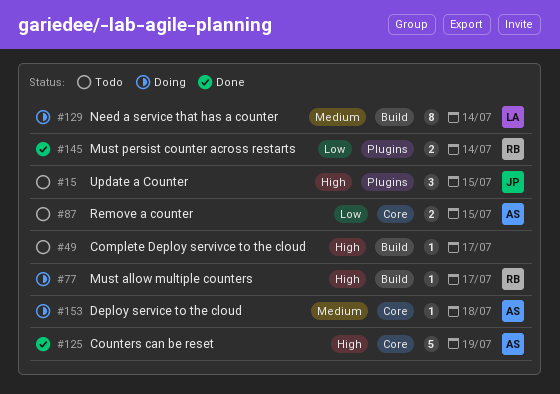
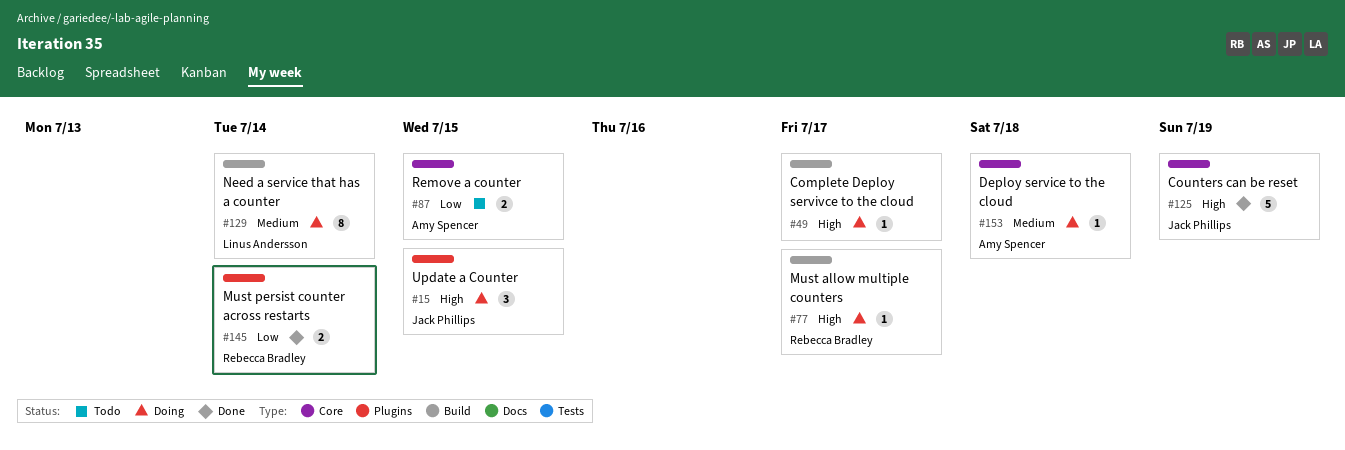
#15, status: Todo -> Doing
#49, status: Todo -> Doing
#125, owner: Amy Spencer -> Jack Phillips

